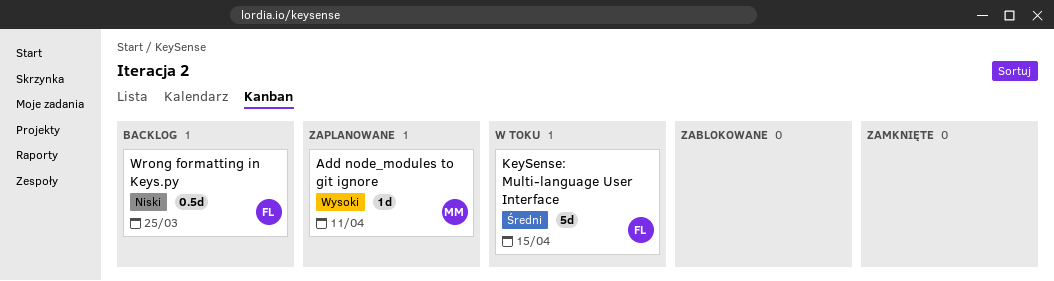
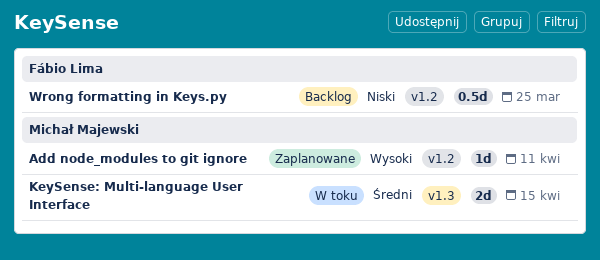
KeySense: Multi-language User Interface, owner: Fábio Lima -> Michał Majewski
KeySense: Multi-language User Interface, estimate: 5d -> 2d

